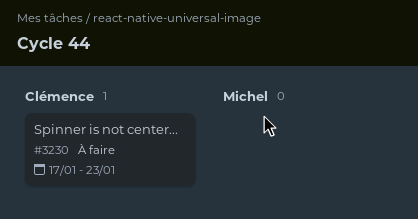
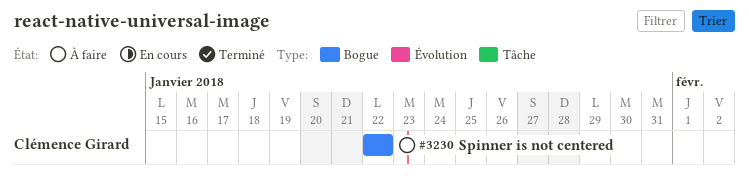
#3230, start: Jan 17 -> Jan 22
#3230, due: Jan 23 -> Jan 22

